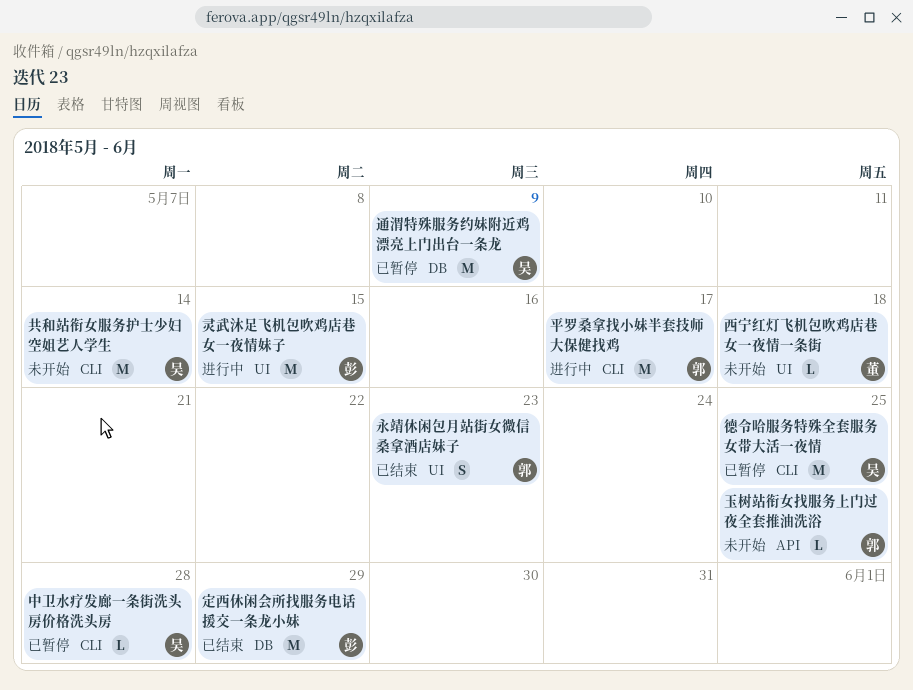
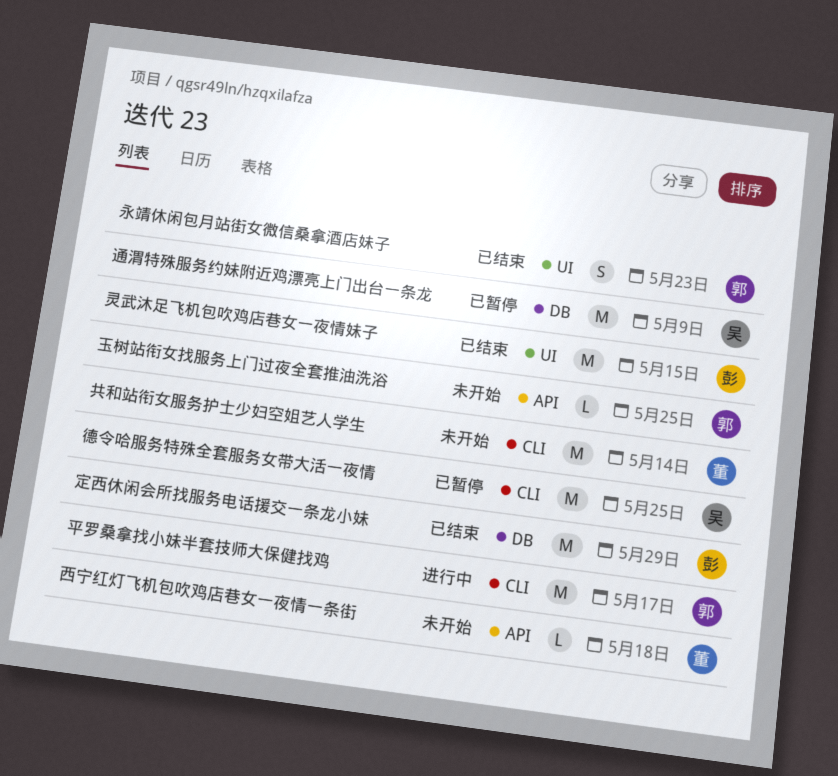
中卫水疗发廊一条街洗头房价格洗头房: present -> none
共和站衔女服务护士少妇空姐艺人学生, owner: 吴 -> 董
灵武沐足飞机包吹鸡店巷女一夜情妹子, status: 进行中 -> 已结束
西宁红灯飞机包吹鸡店巷女一夜情一条街, label: UI -> API

